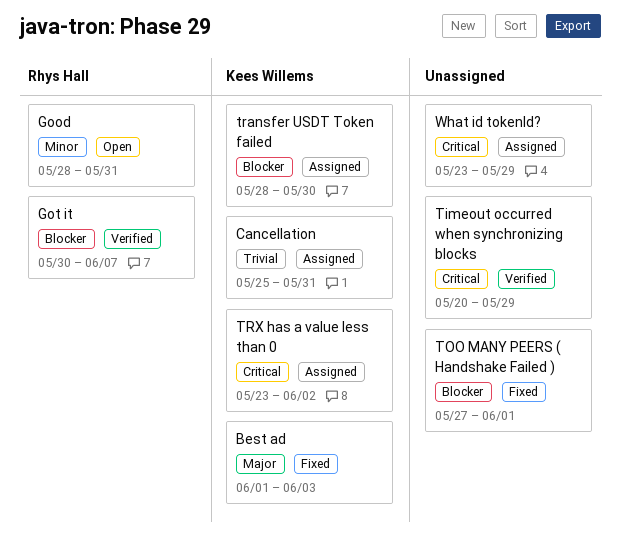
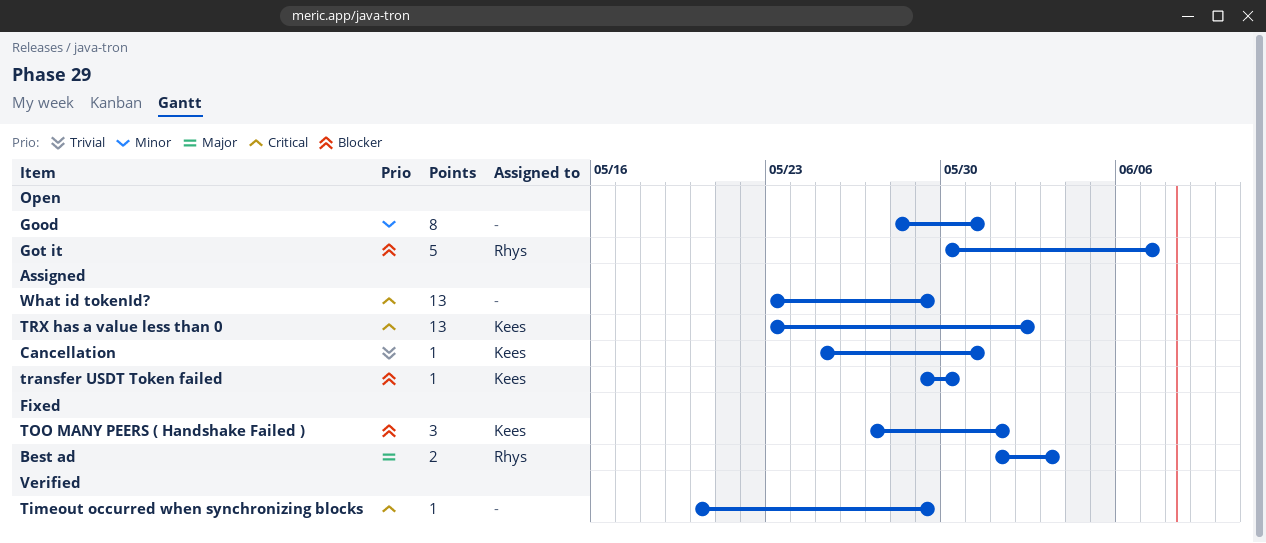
Best ad, owner: Kees Willems -> Rhys Hall
Good, owner: Rhys Hall -> none
Got it, status: Verified -> Open
TOO MANY PEERS ( Handshake Failed ), owner: none -> Kees Willems
transfer USDT Token failed, start: May 28 -> May 29

